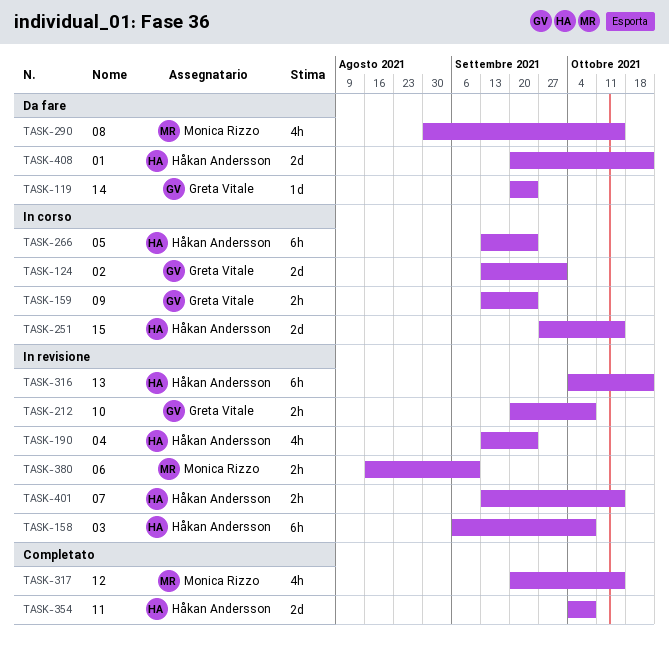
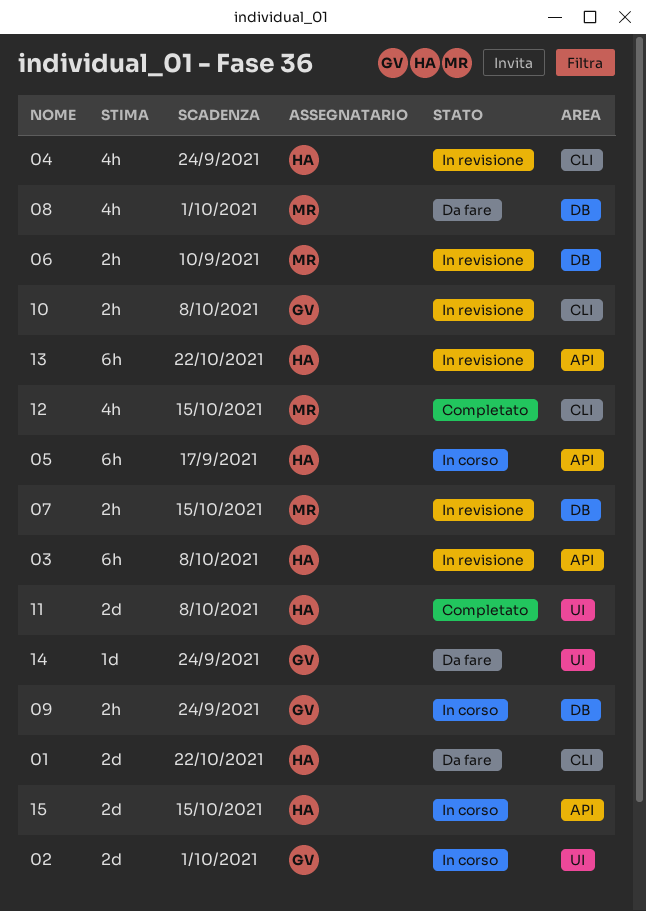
05, due: Sep 24 -> Sep 17
07, owner: Håkan Andersson -> Monica Rizzo
08, due: Oct 15 -> Oct 1

